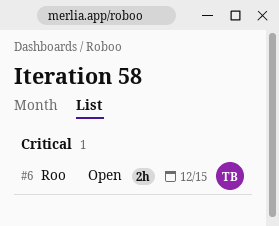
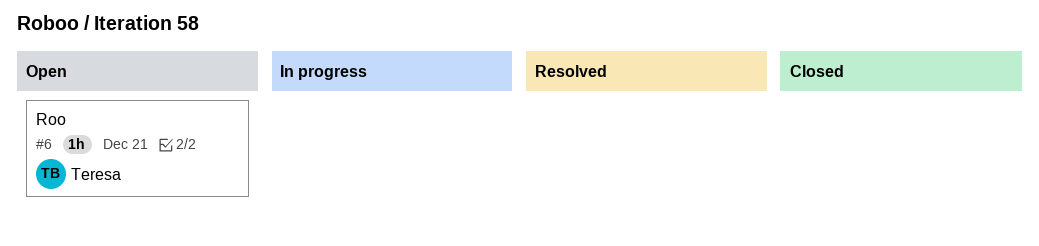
#6, estimate: 2h -> 1h
#6, due: Dec 15 -> Dec 21

